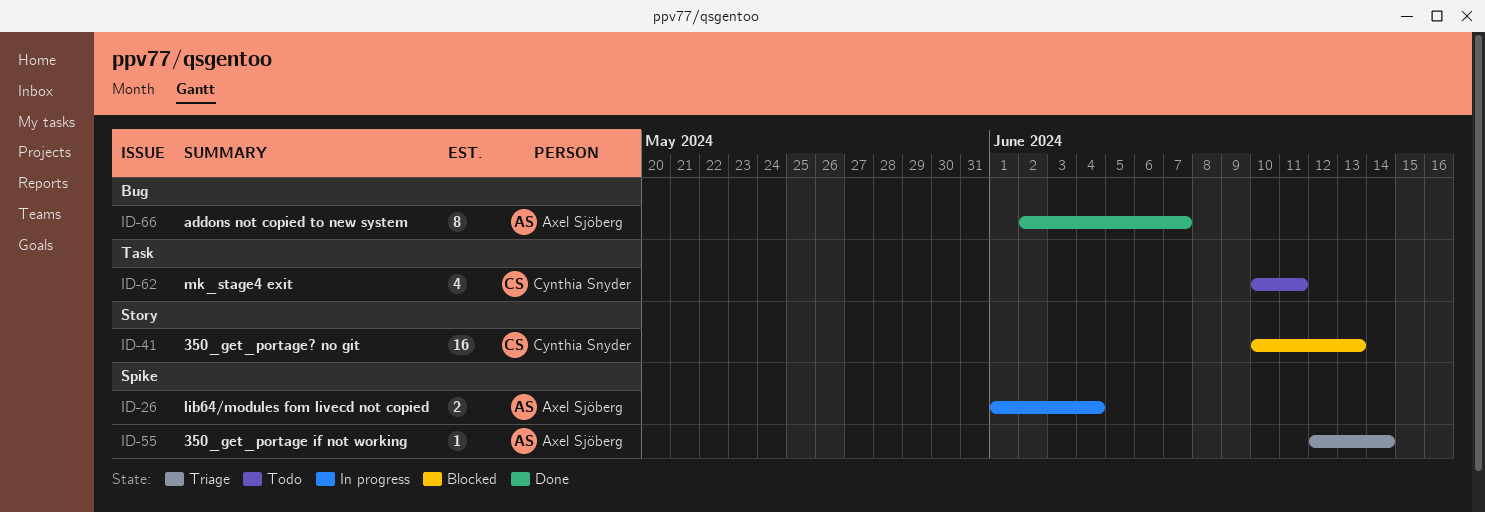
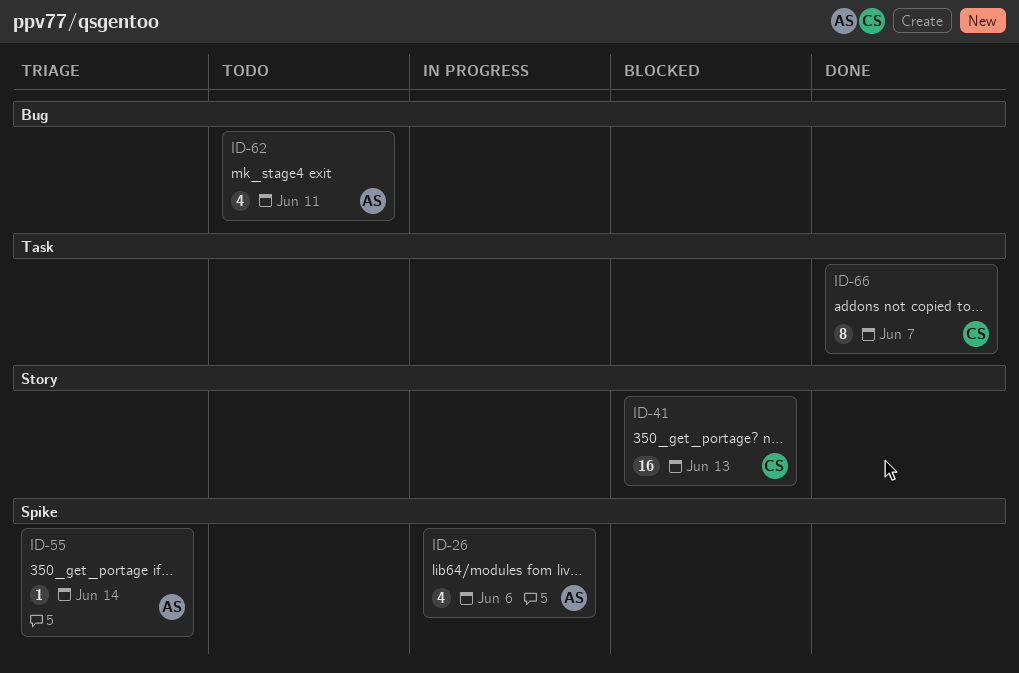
ID-26, estimate: 2 -> 4
ID-26, due: Jun 4 -> Jun 6
ID-62, owner: Cynthia Snyder -> Axel Sjöberg
ID-62, label: Task -> Bug
ID-66, owner: Axel Sjöberg -> Cynthia Snyder
ID-66, label: Bug -> Task

